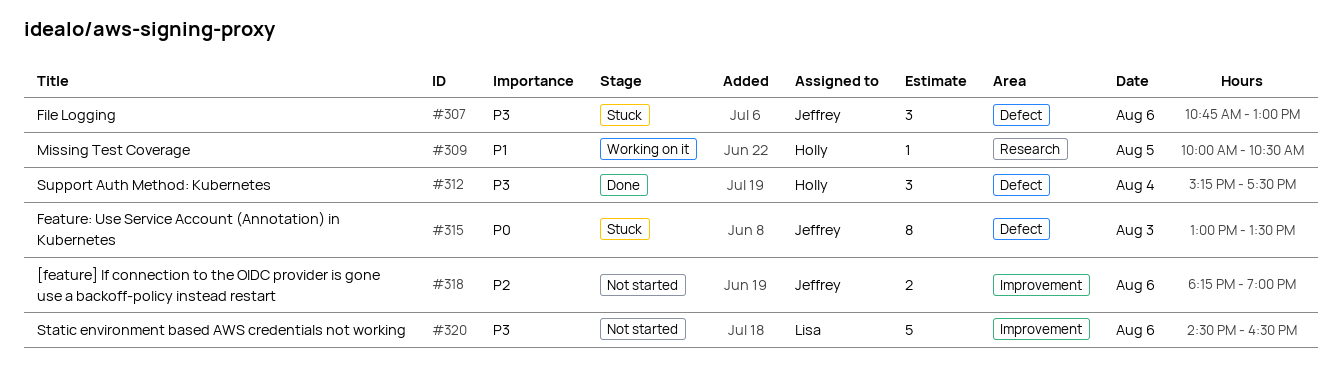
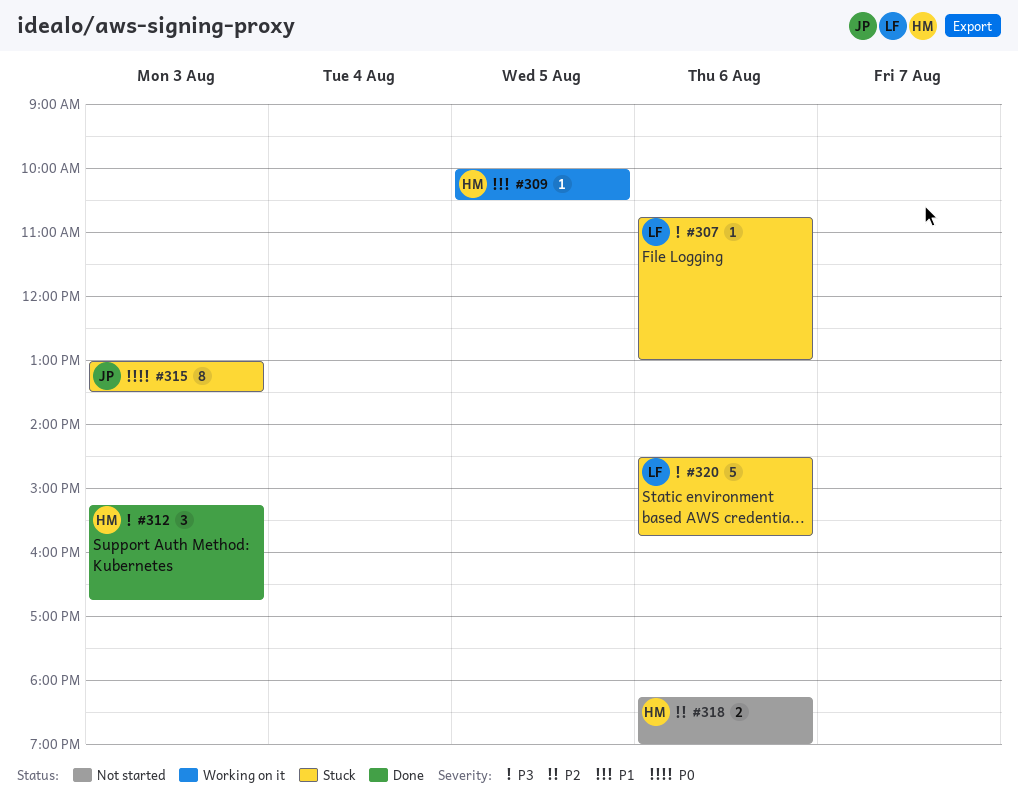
#307, owner: Jeffrey -> Lisa
#307, estimate: 3 -> 1
#312, day: Aug 4 -> Aug 3
#312, ends: 17:30 -> 16:45
#318, owner: Jeffrey -> Holly
#320, status: Not started -> Stuck
#320, ends: 16:30 -> 15:45

